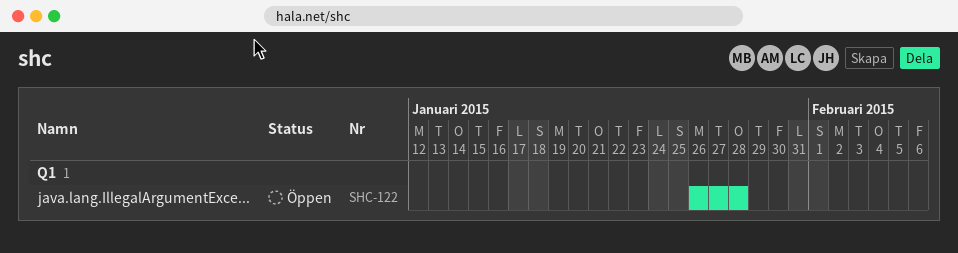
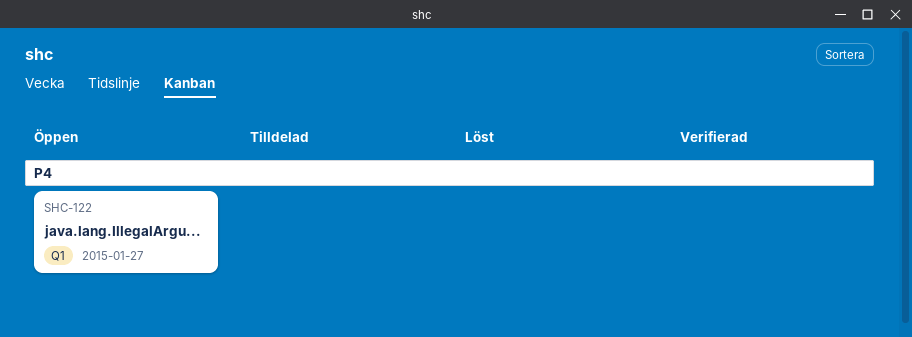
SHC-122, due: Jan 28 -> Jan 27

